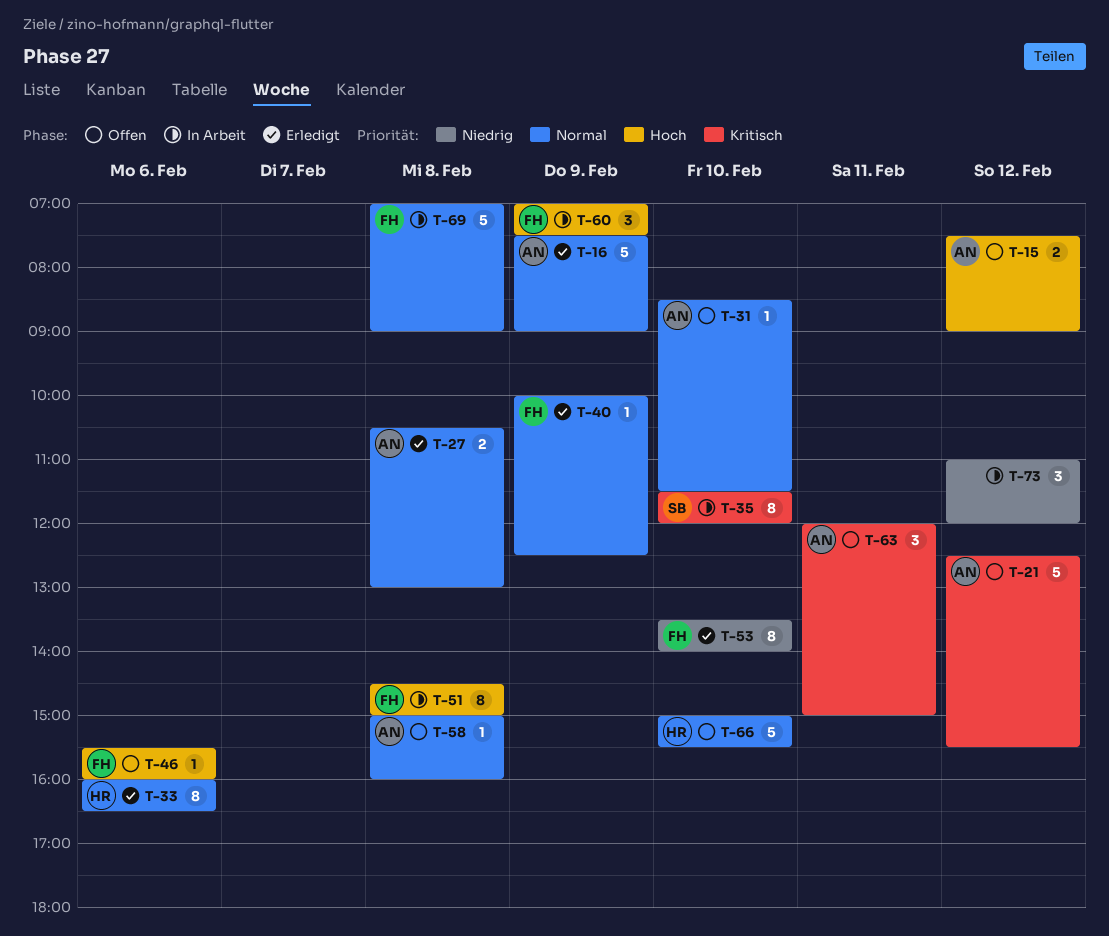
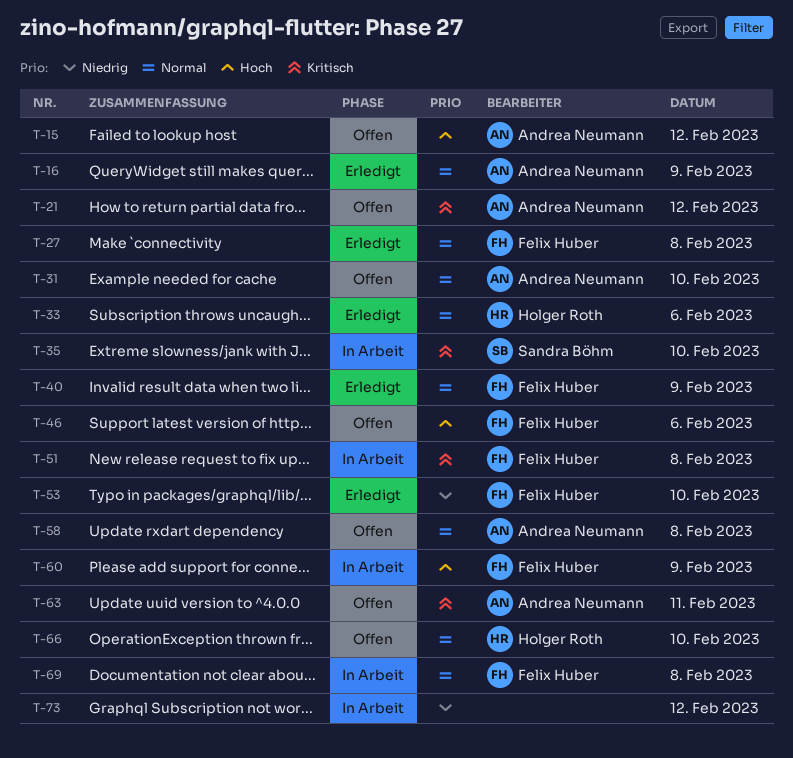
T-27, owner: Andrea Neumann -> Felix Huber
T-51, priority: Hoch -> Kritisch

